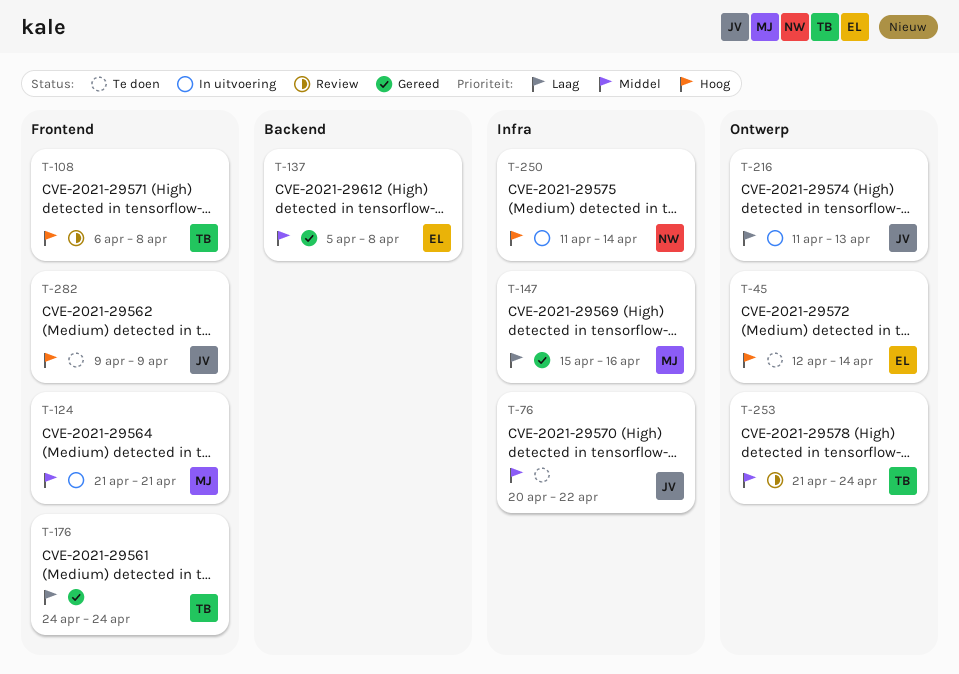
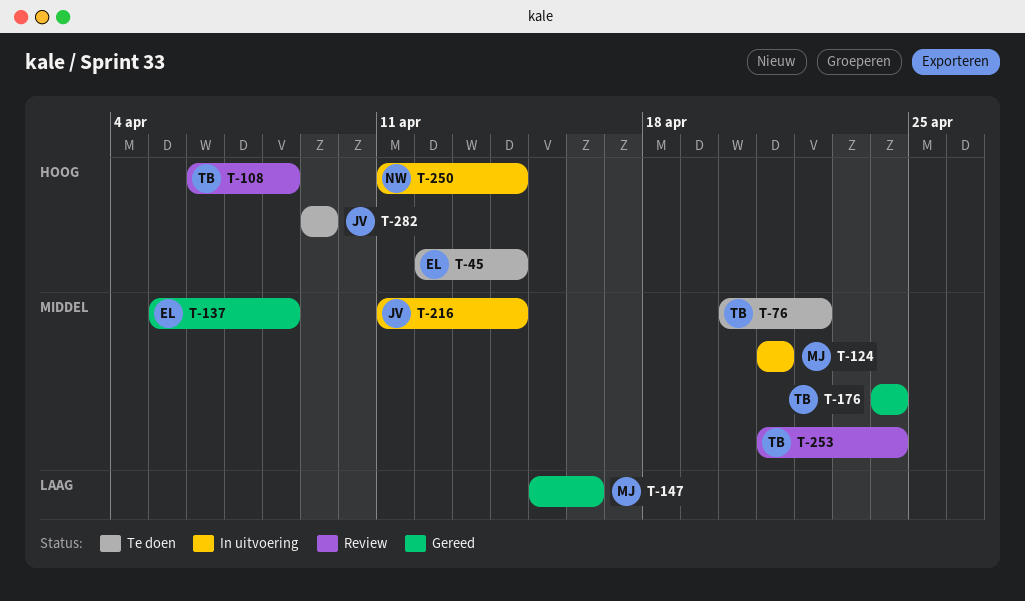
T-76, owner: JV -> TB
T-176, priority: Laag -> Middel
T-216, priority: Laag -> Middel
T-216, due: Apr 13 -> Apr 14

